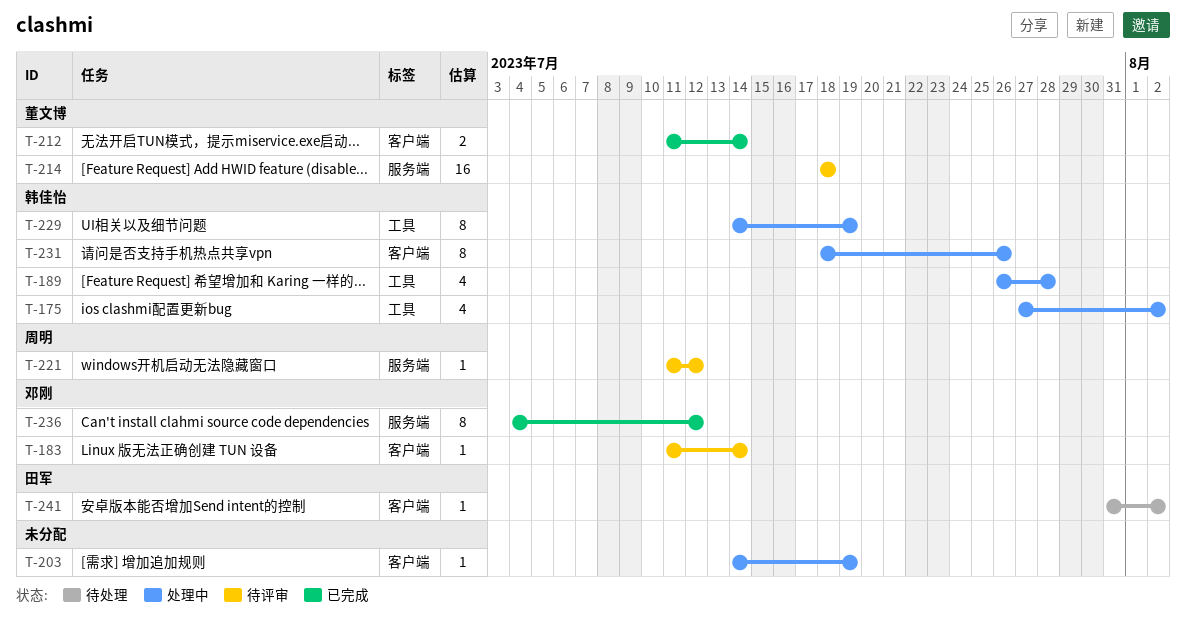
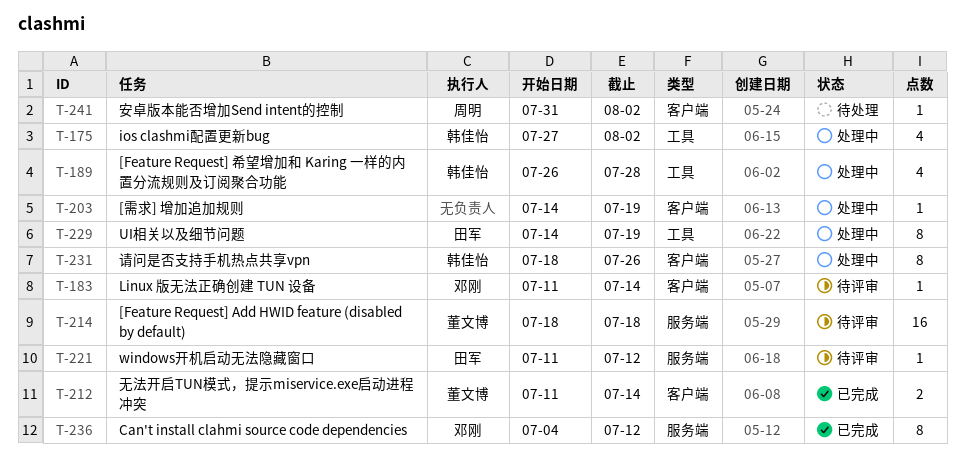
T-221, owner: 周明 -> 田军
T-229, owner: 韩佳怡 -> 田军
T-241, owner: 田军 -> 周明

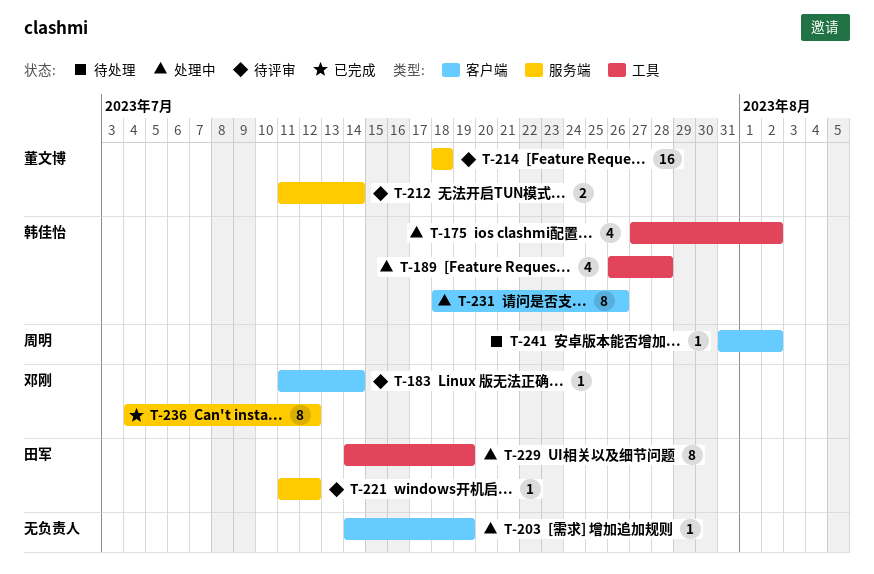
T-212, status: 已完成 -> 待评审
T-212, label: 客户端 -> 服务端

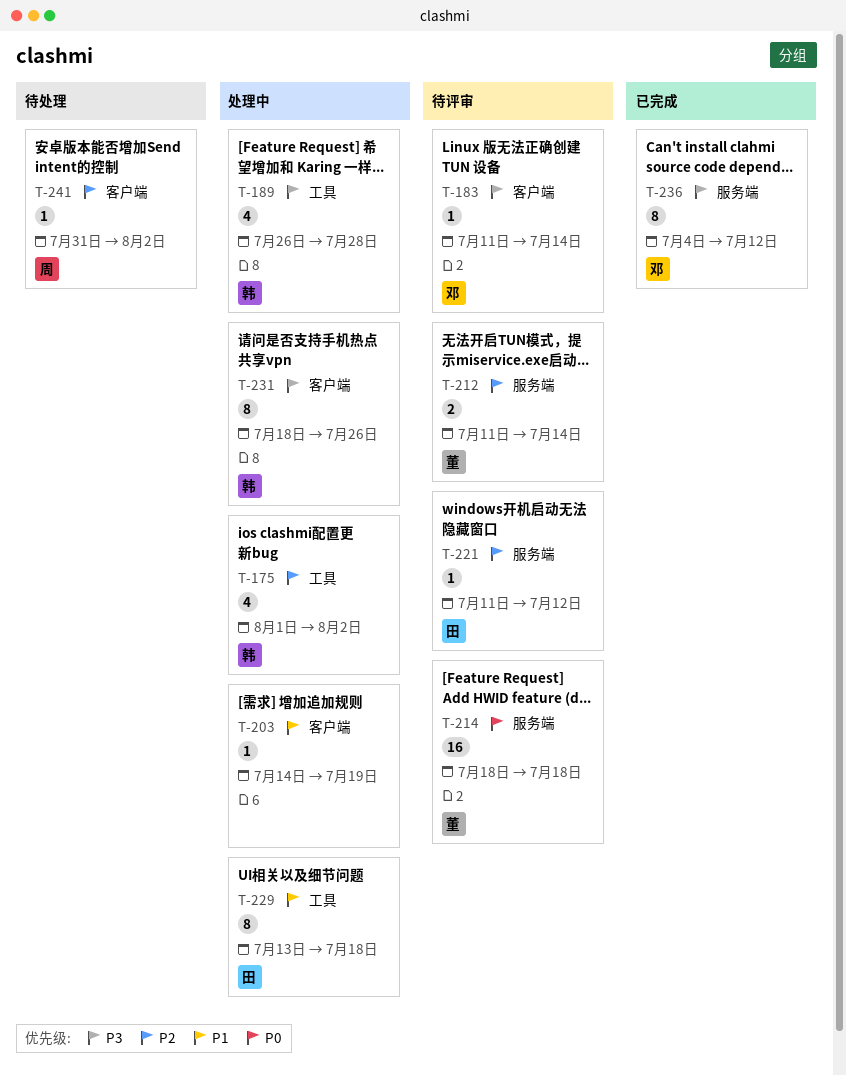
T-175, start: Jul 27 -> Aug 1
T-229, start: Jul 14 -> Jul 13
T-229, due: Jul 19 -> Jul 18

